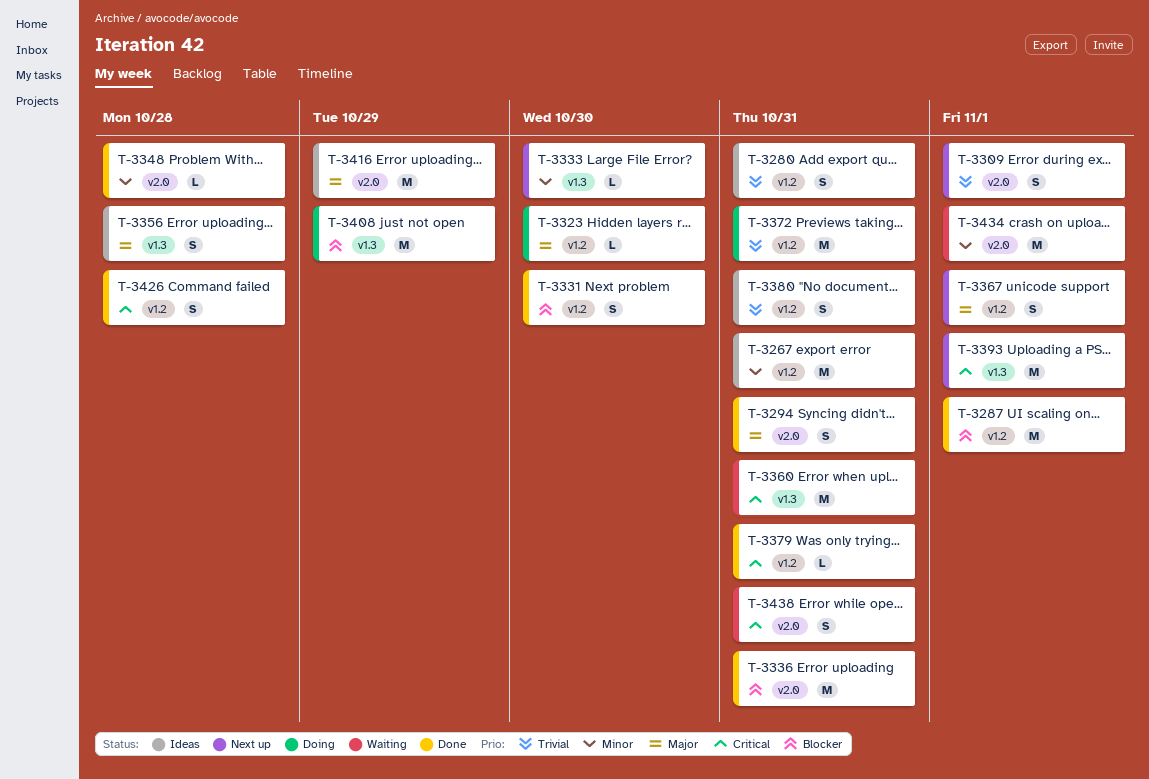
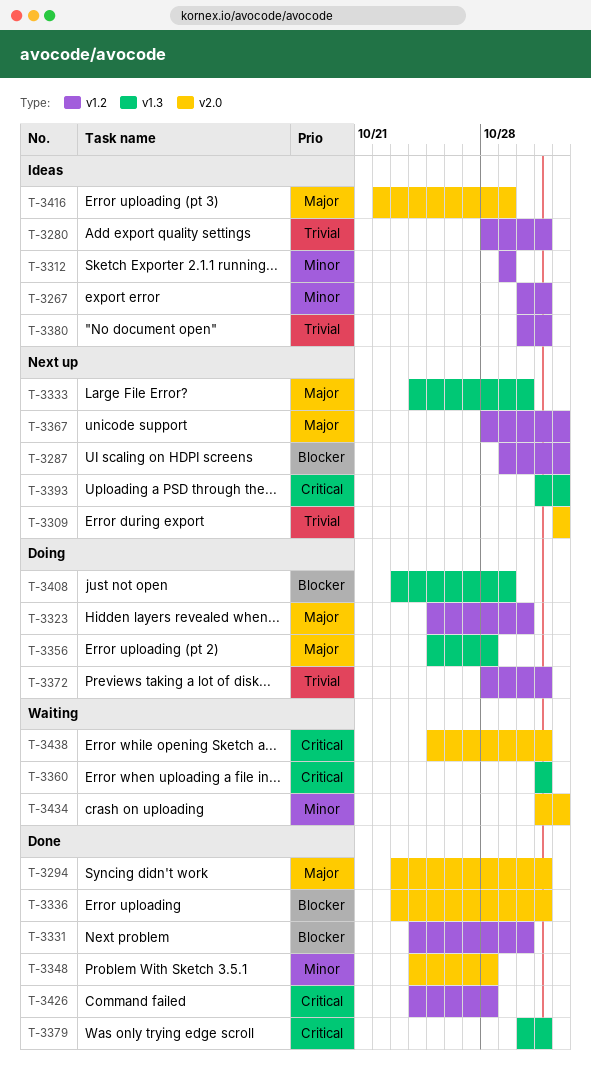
T-3287, status: Done -> Next up
T-3312: none -> present
T-3333, priority: Minor -> Major
T-3356, status: Ideas -> Doing
T-3379, label: v1.2 -> v1.3

